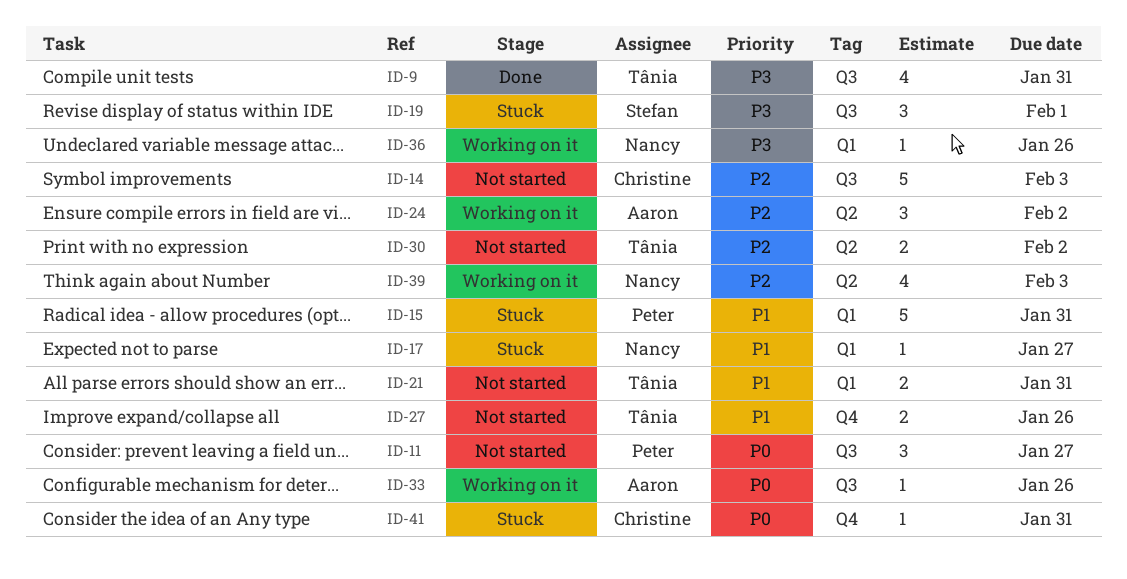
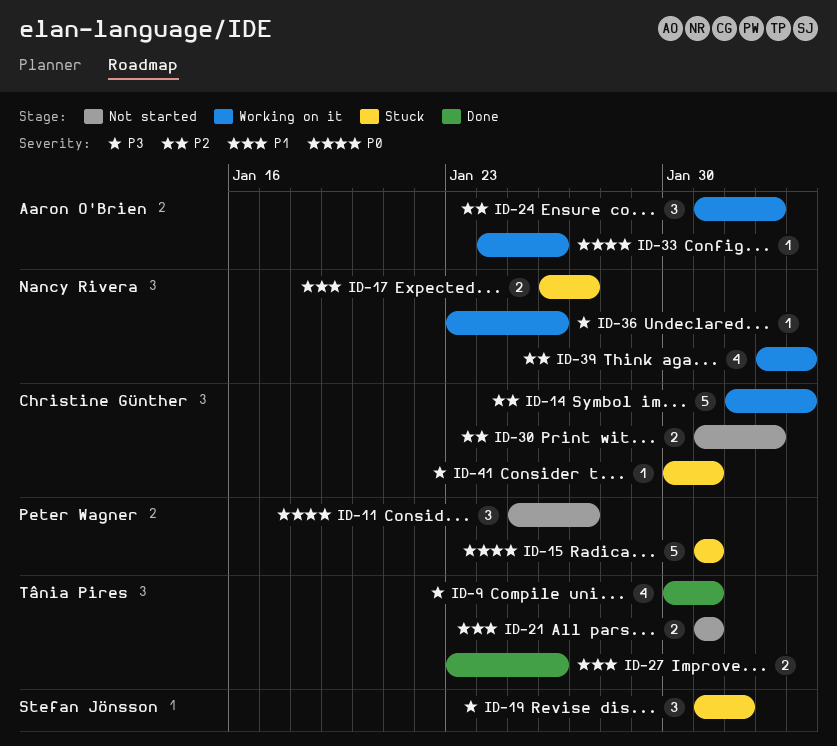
ID-14, status: Not started -> Working on it
ID-15, priority: P1 -> P0
ID-17, estimate: 1 -> 2
ID-27, status: Not started -> Done
ID-30, owner: Tânia Pires -> Christine Günther
ID-41, priority: P0 -> P3

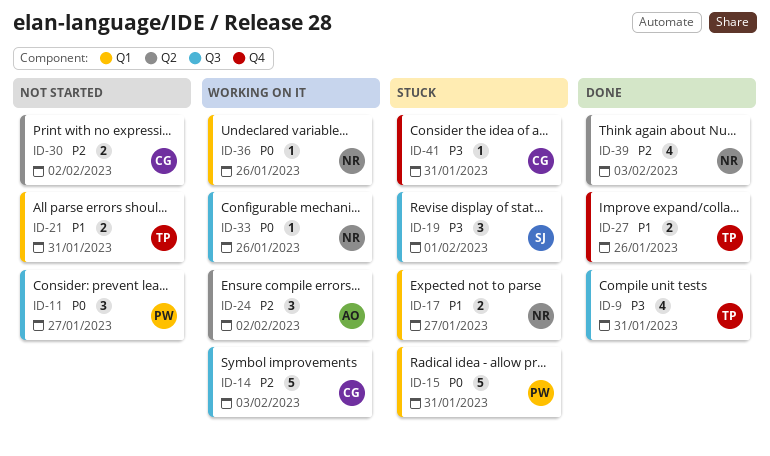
ID-33, owner: Aaron O'Brien -> Nancy Rivera
ID-36, priority: P3 -> P0
ID-39, status: Working on it -> Done

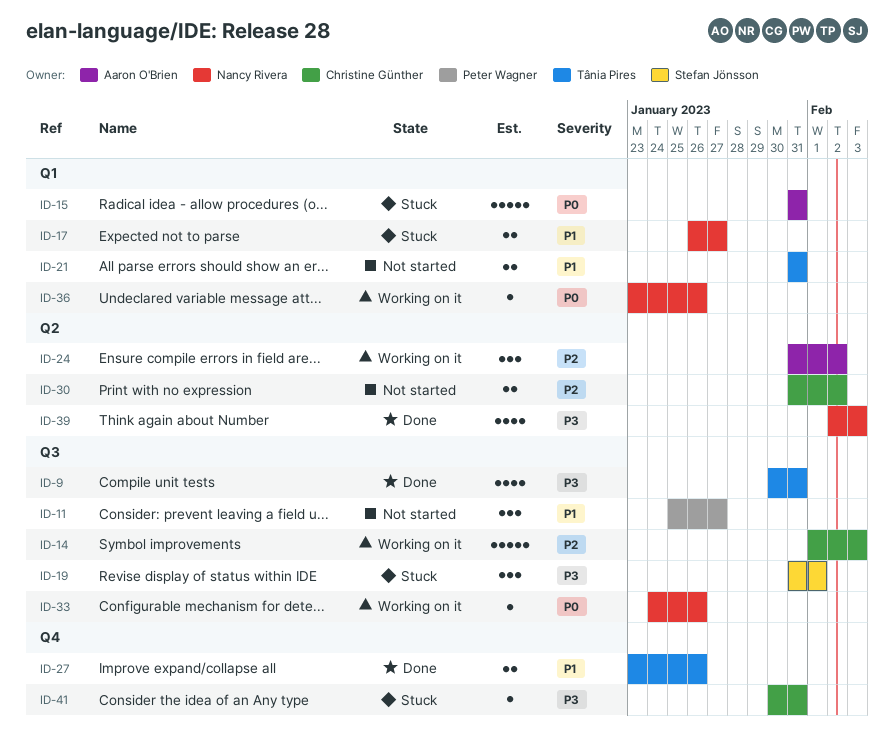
ID-11, priority: P0 -> P1
ID-15, owner: Peter Wagner -> Aaron O'Brien
ID-39, priority: P2 -> P3

